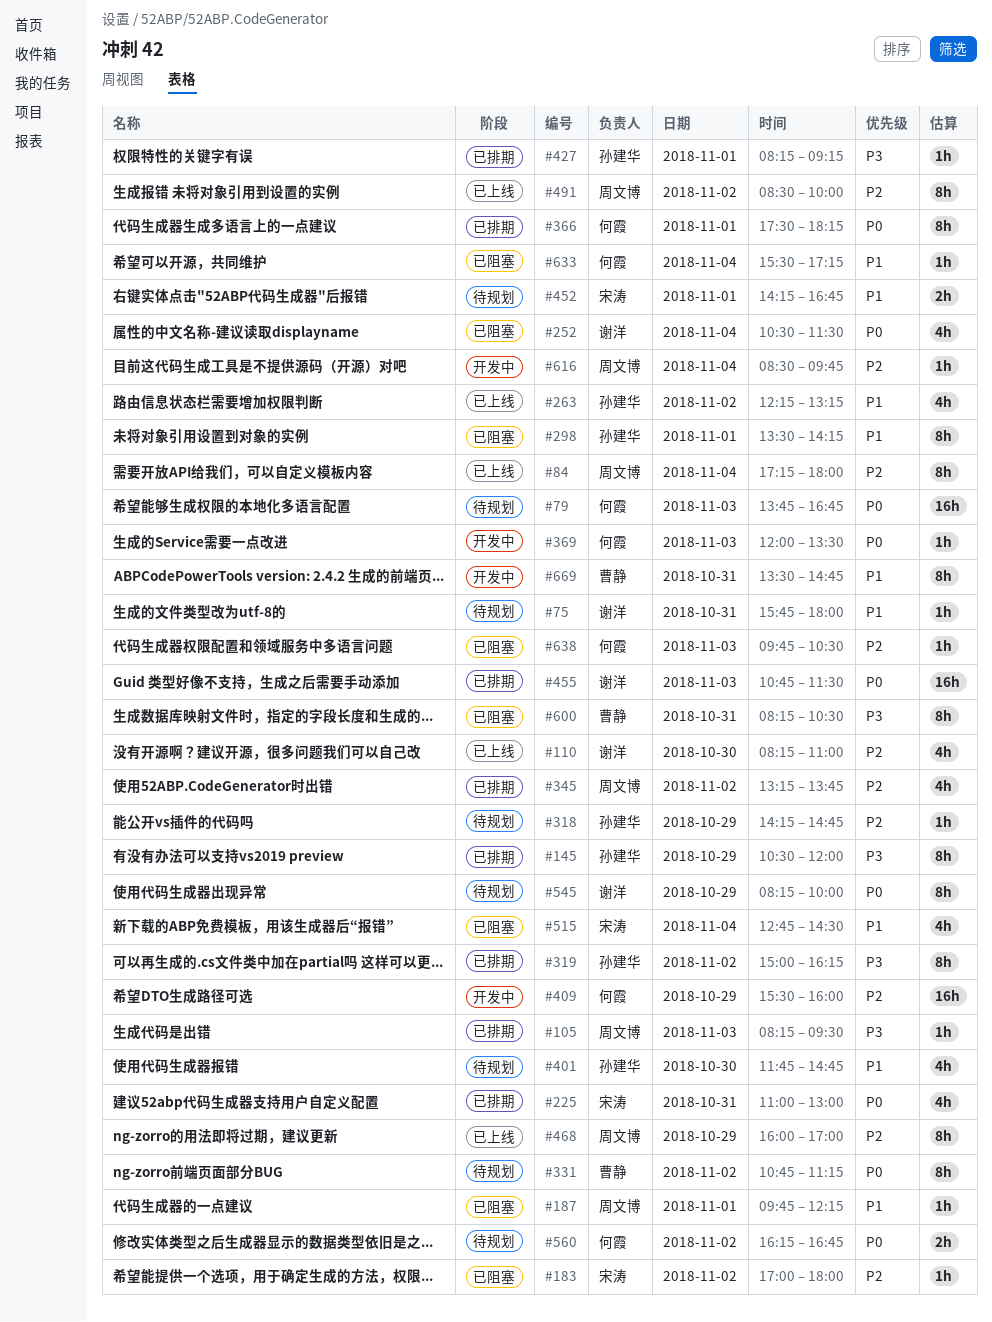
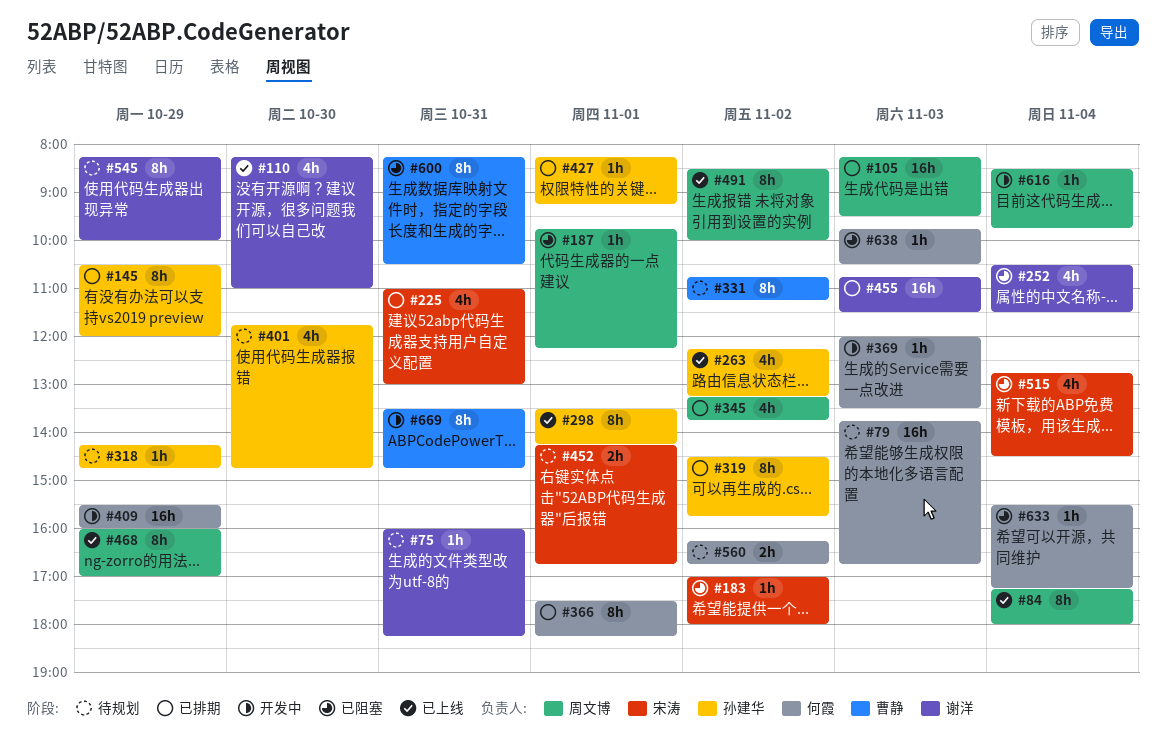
#75, begins: 15:45 -> 16:00
#75, ends: 18:00 -> 18:15
#105, estimate: 1h -> 16h
#298, status: 已阻塞 -> 已上线
#319, begins: 15:00 -> 14:30
#319, ends: 16:15 -> 15:45

